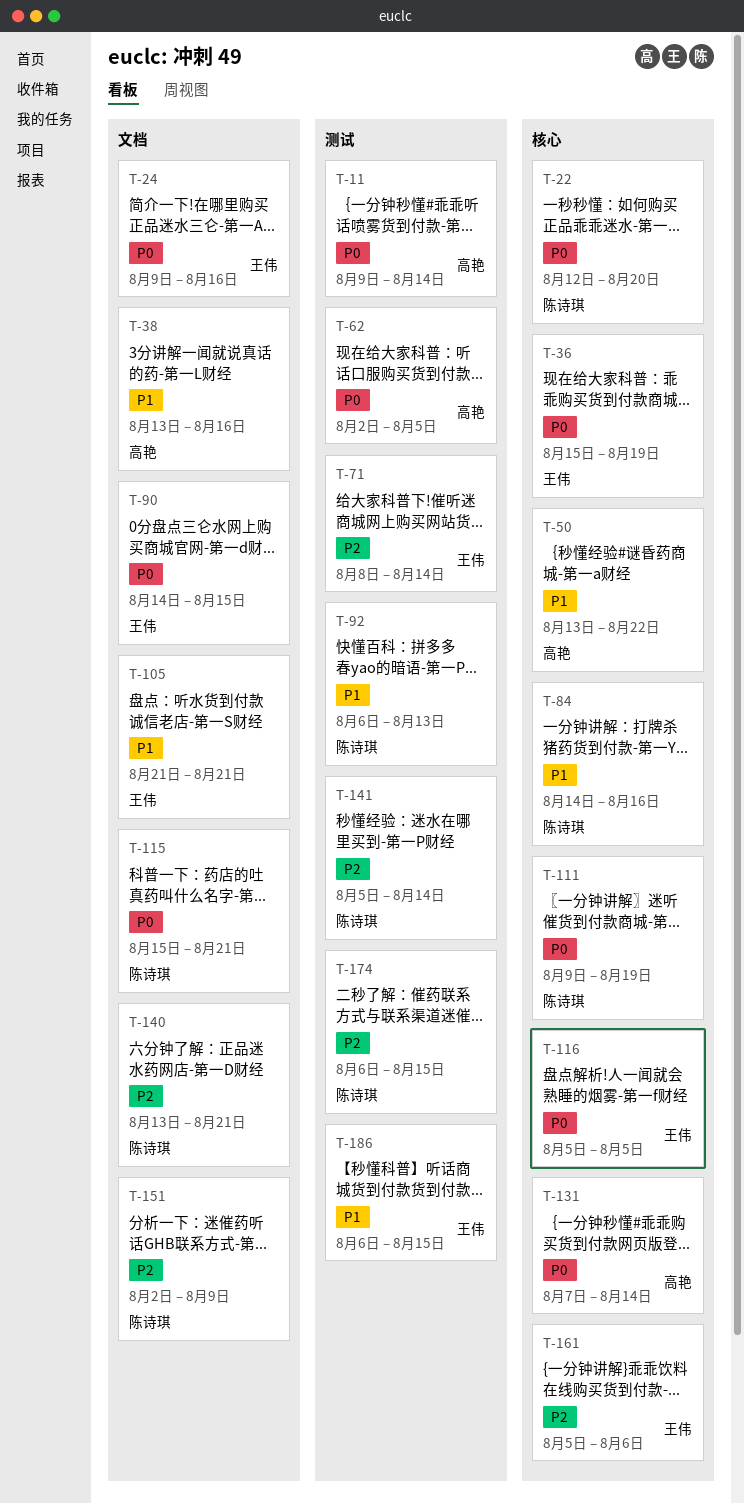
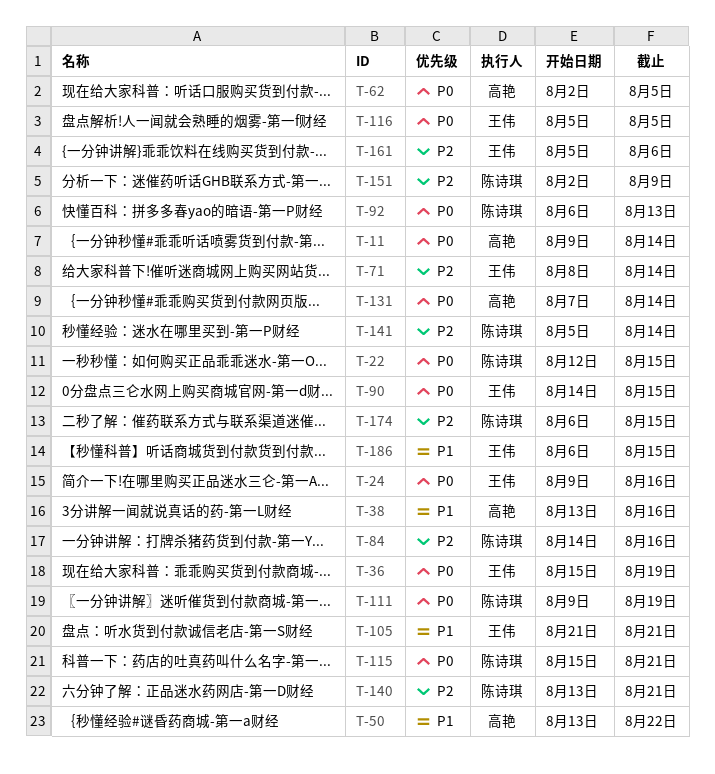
T-22, due: Aug 20 -> Aug 15
T-84, priority: P1 -> P2
T-92, priority: P1 -> P0

